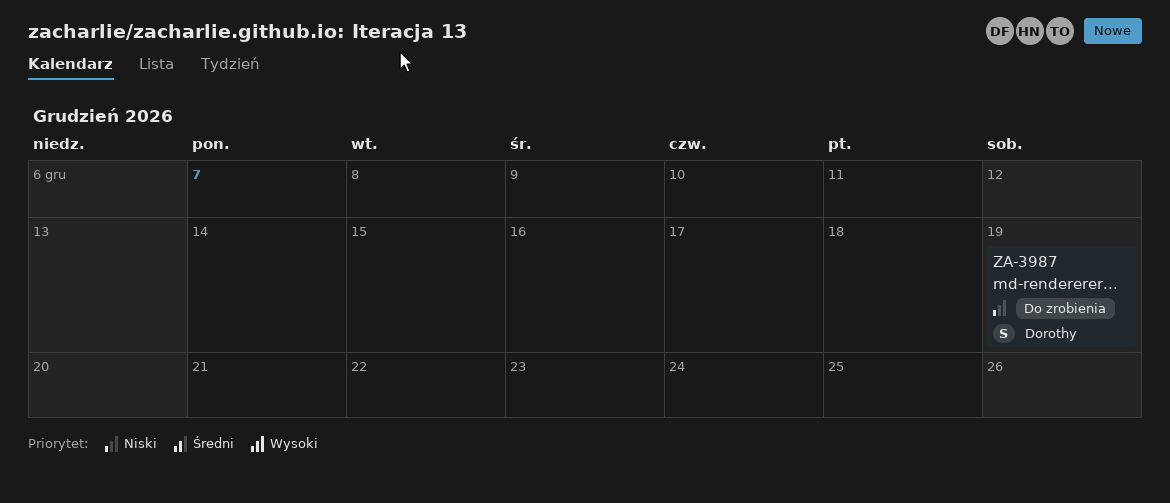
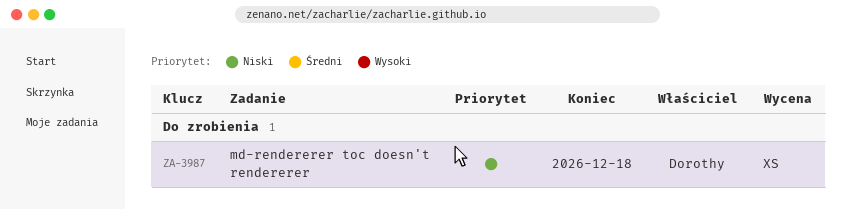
ZA-3987, estimate: S -> XS
ZA-3987, due: Dec 19 -> Dec 18

